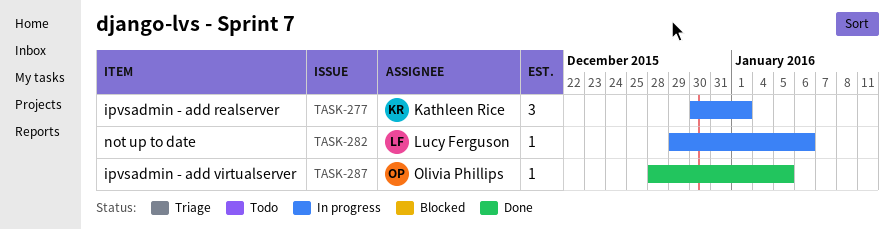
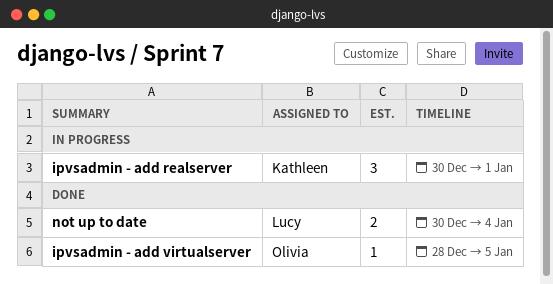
not up to date, status: In progress -> Done
not up to date, estimate: 1 -> 2
not up to date, start: Dec 29 -> Dec 30
not up to date, due: Jan 6 -> Jan 4

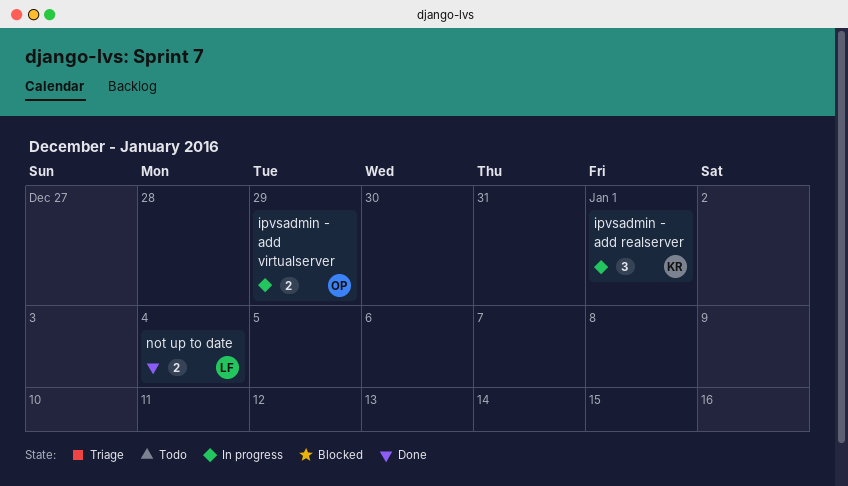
ipvsadmin - add virtualserver, status: Done -> In progress
ipvsadmin - add virtualserver, estimate: 1 -> 2
ipvsadmin - add virtualserver, due: Jan 5 -> Dec 29

